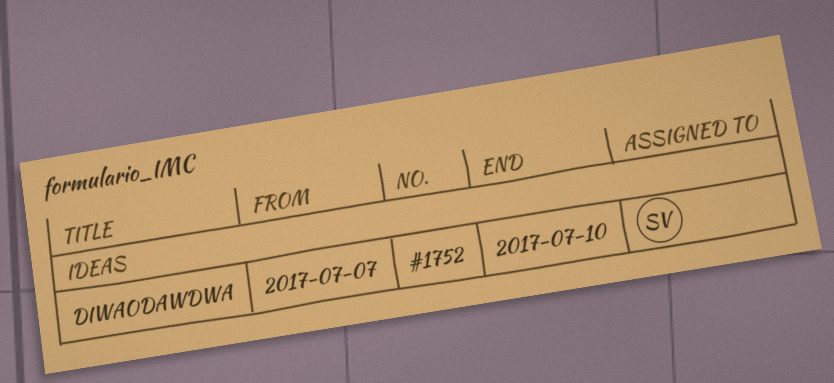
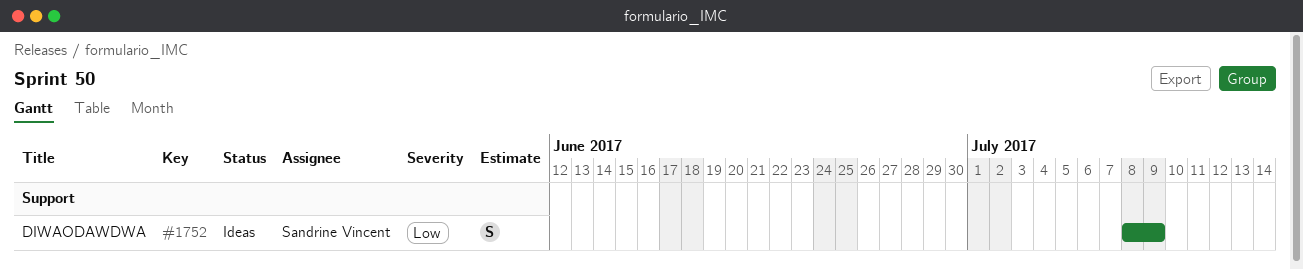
#1752, start: Jul 7 -> Jul 8
#1752, due: Jul 10 -> Jul 9

